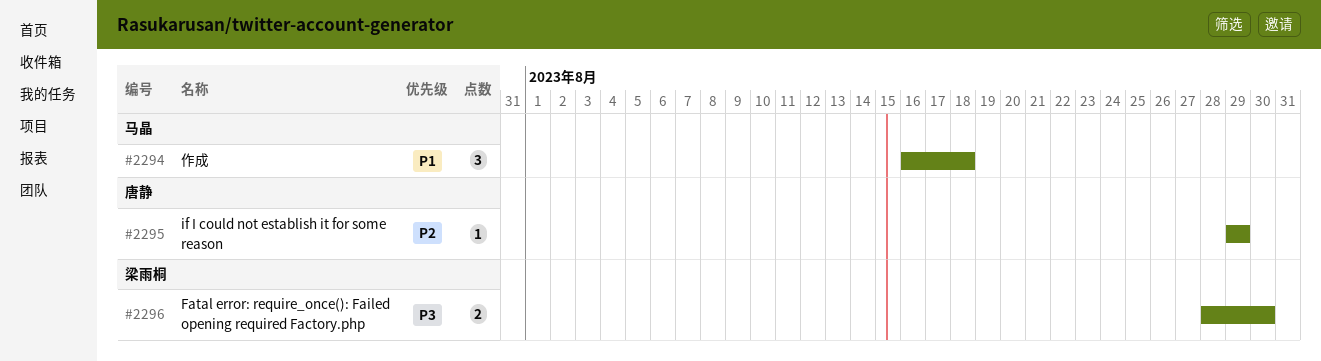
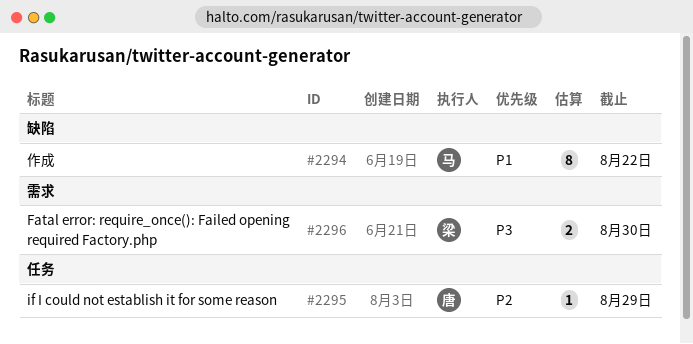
#2294, estimate: 3 -> 8
#2294, due: Aug 18 -> Aug 22

